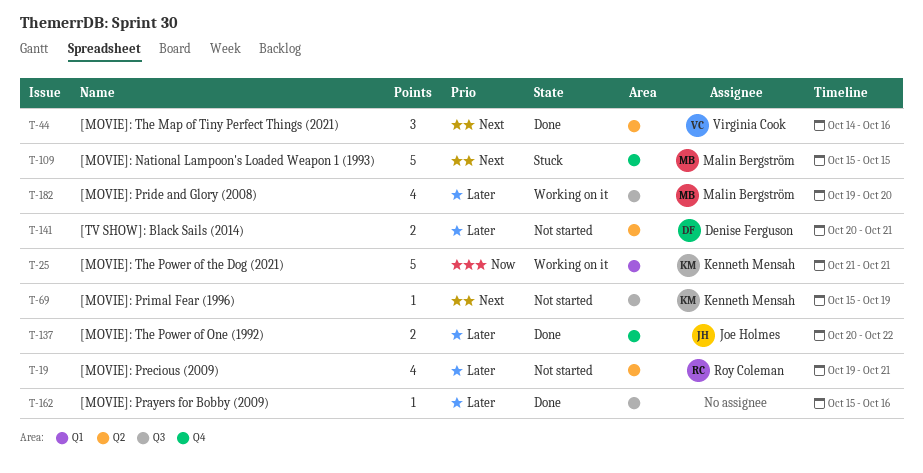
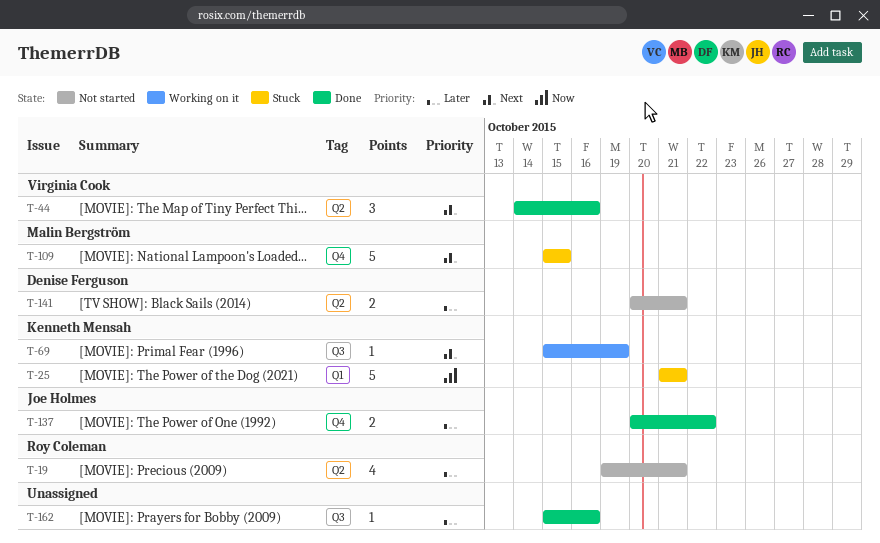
T-25, status: Working on it -> Stuck
T-69, status: Not started -> Working on it
T-182: present -> none

